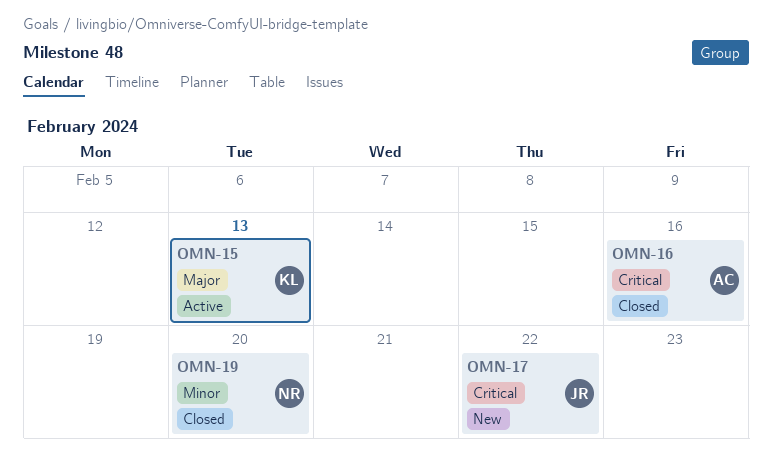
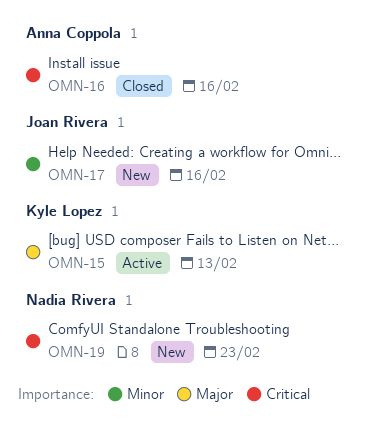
OMN-17, priority: Critical -> Minor
OMN-17, due: Feb 22 -> Feb 16
OMN-19, status: Closed -> New
OMN-19, priority: Minor -> Critical
OMN-19, due: Feb 20 -> Feb 23

